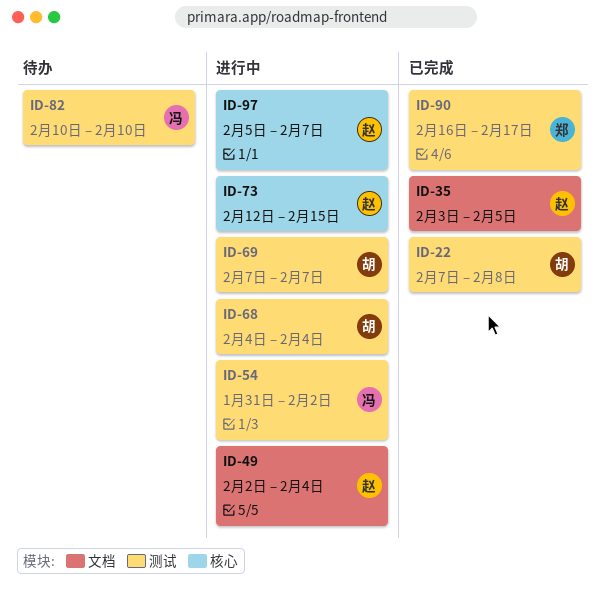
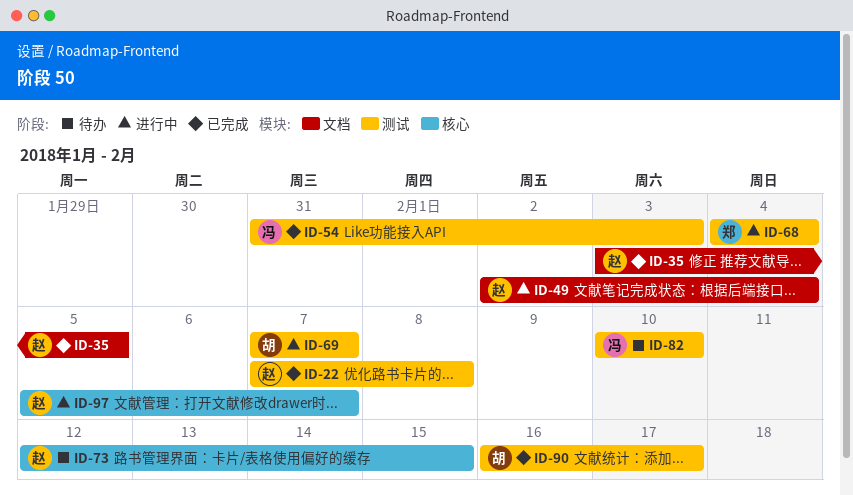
ID-22, owner: 胡 -> 赵
ID-54, status: 进行中 -> 已完成
ID-54, due: Feb 2 -> Feb 3
ID-68, owner: 胡 -> 郑
ID-73, status: 进行中 -> 待办
ID-90, owner: 郑 -> 胡

